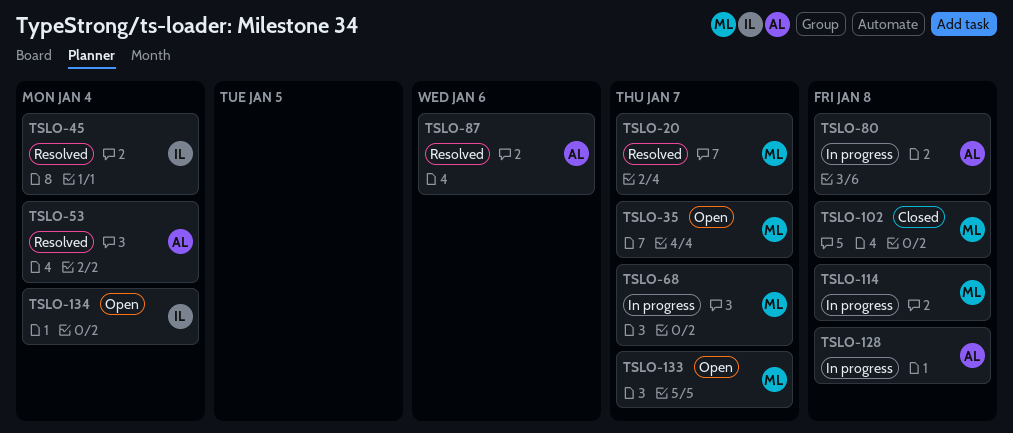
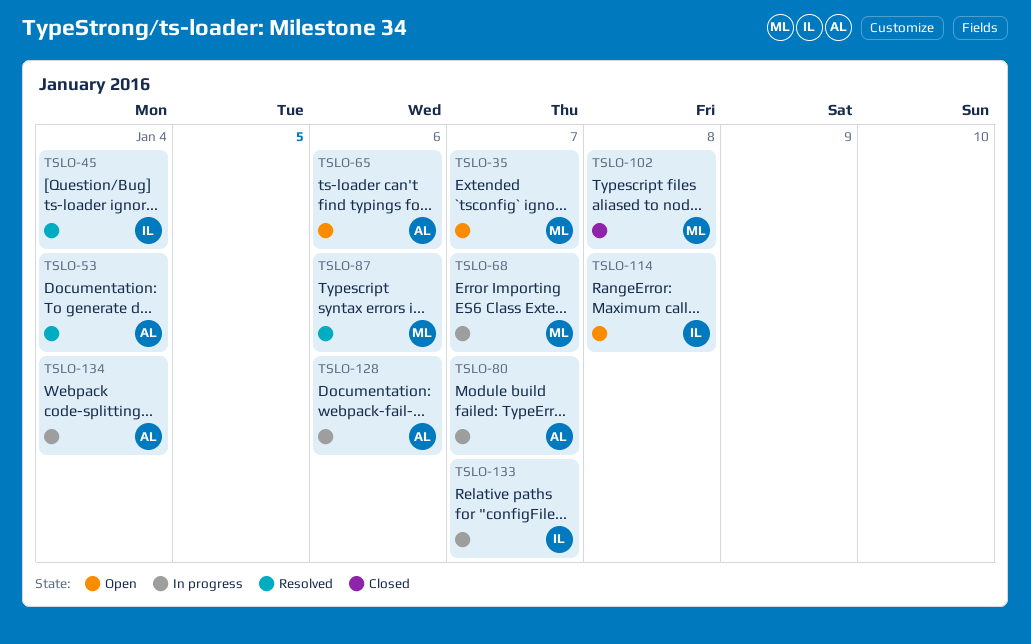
TSLO-20: present -> none
TSLO-65: none -> present
TSLO-80, due: Jan 8 -> Jan 7
TSLO-87, owner: AL -> ML
TSLO-114, status: In progress -> Open
TSLO-114, owner: ML -> IL
TSLO-128, due: Jan 8 -> Jan 6
TSLO-133, status: Open -> In progress
TSLO-133, owner: ML -> IL
TSLO-134, status: Open -> In progress
TSLO-134, owner: IL -> AL

